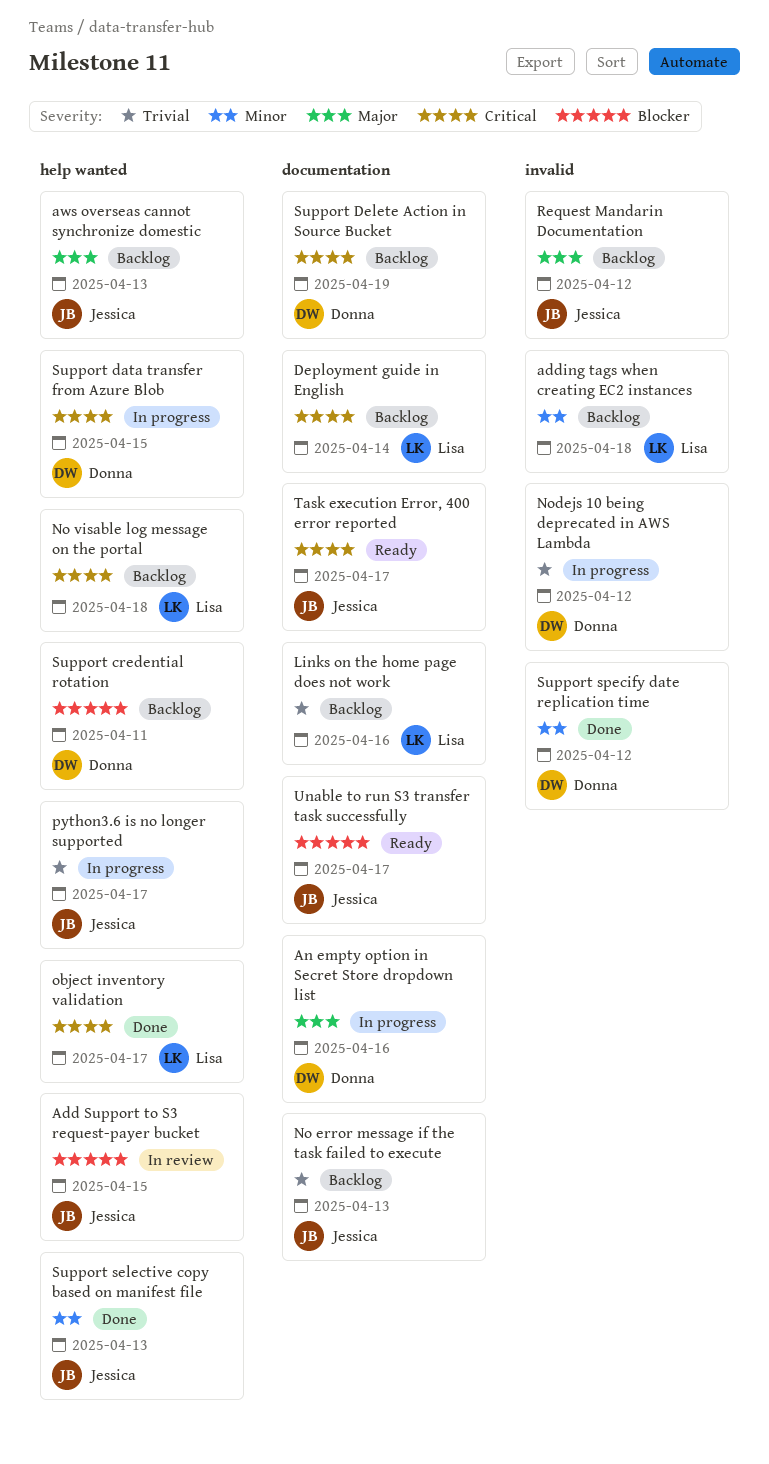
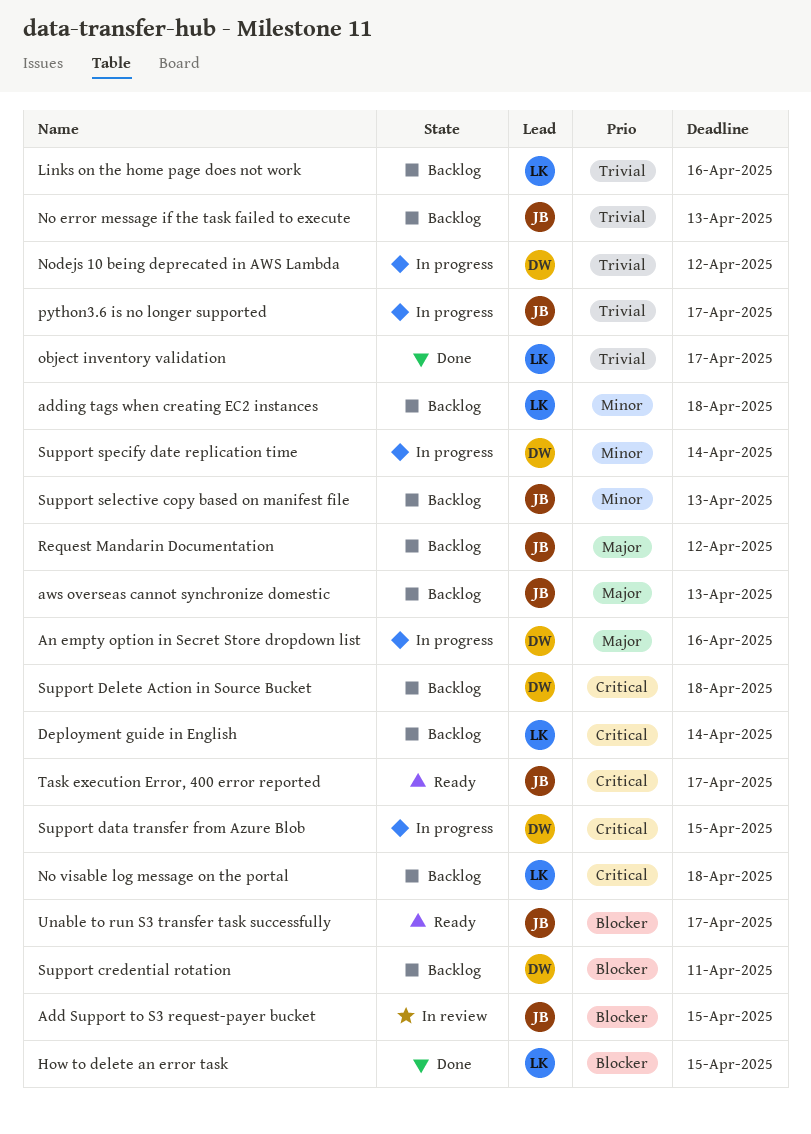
How to delete an error task: none -> present
object inventory validation, priority: Critical -> Trivial
Support Delete Action in Source Bucket, due: Apr 19 -> Apr 18
Support selective copy based on manifest file, status: Done -> Backlog
Support specify date replication time, status: Done -> In progress
Support specify date replication time, due: Apr 12 -> Apr 14

